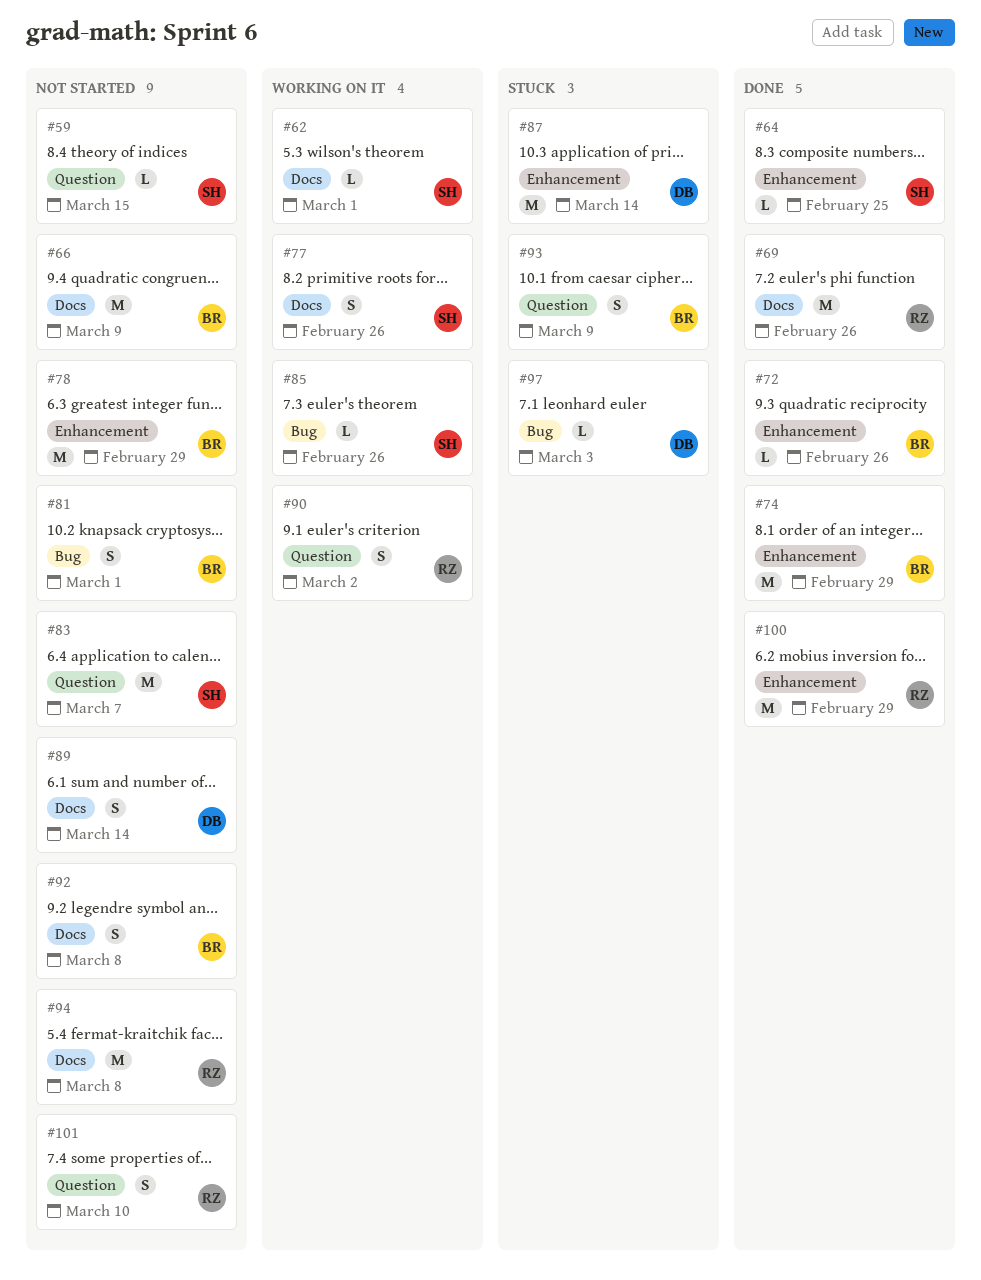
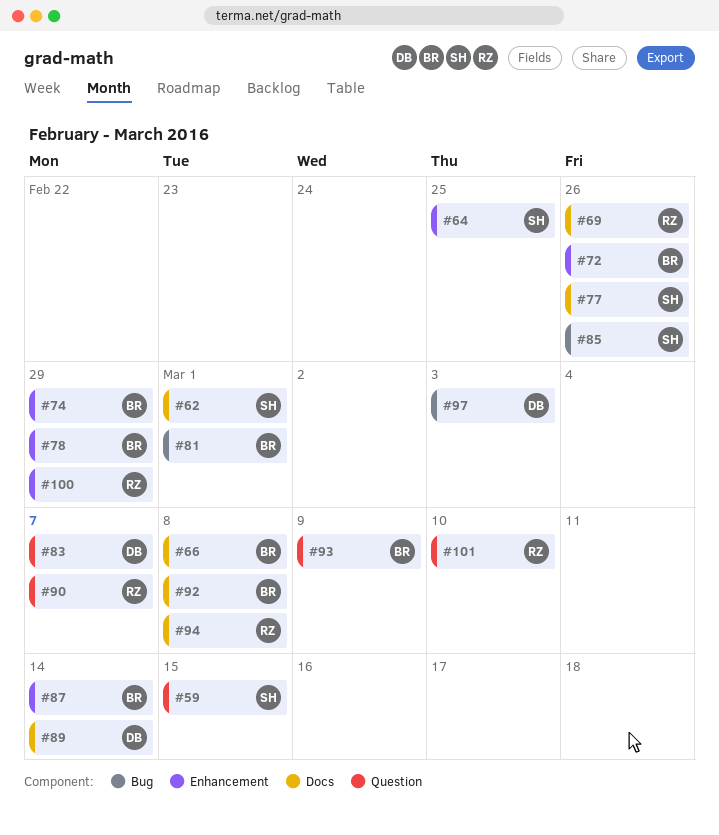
#66, due: Mar 9 -> Mar 8
#83, owner: SH -> DB
#87, owner: DB -> BR
#90, due: Mar 2 -> Mar 7

